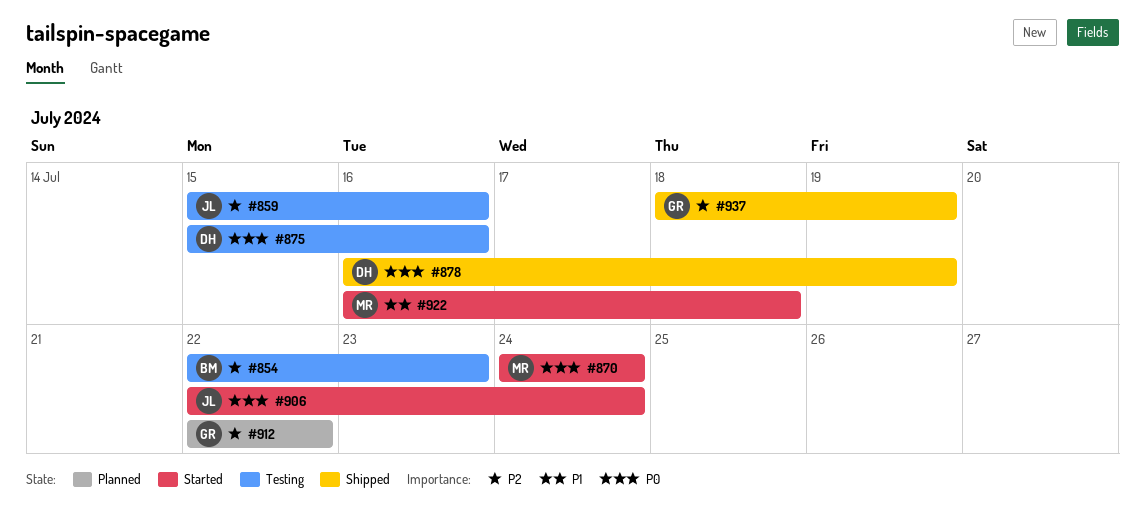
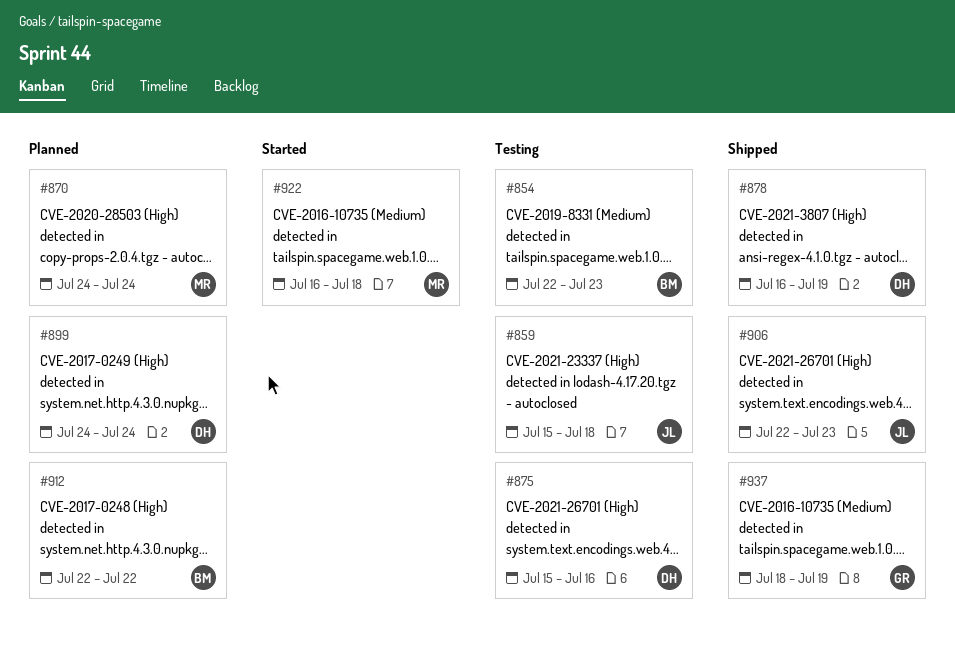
#859, due: Jul 16 -> Jul 18
#870, status: Started -> Planned
#899: none -> present
#906, status: Started -> Shipped
#906, due: Jul 24 -> Jul 23
#912, owner: GR -> BM

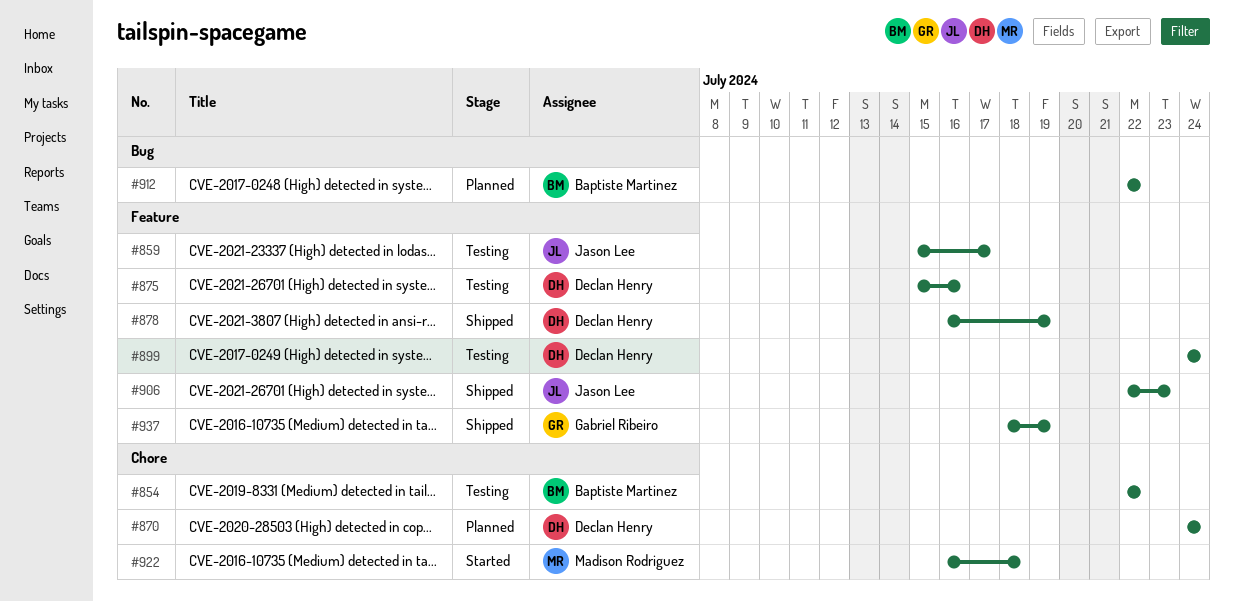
#854, due: Jul 23 -> Jul 22
#859, due: Jul 18 -> Jul 17
#870, owner: Madison Rodriguez -> Declan Henry
#899, status: Planned -> Testing

